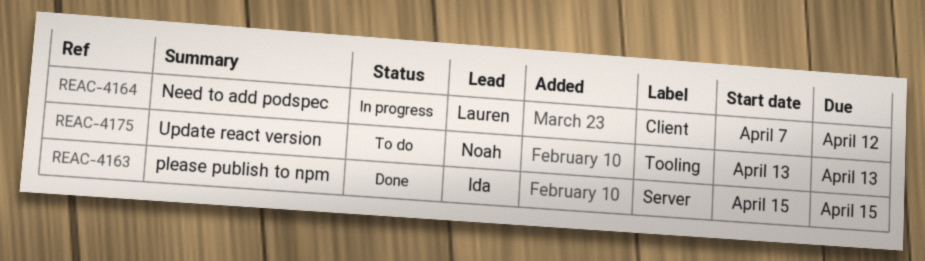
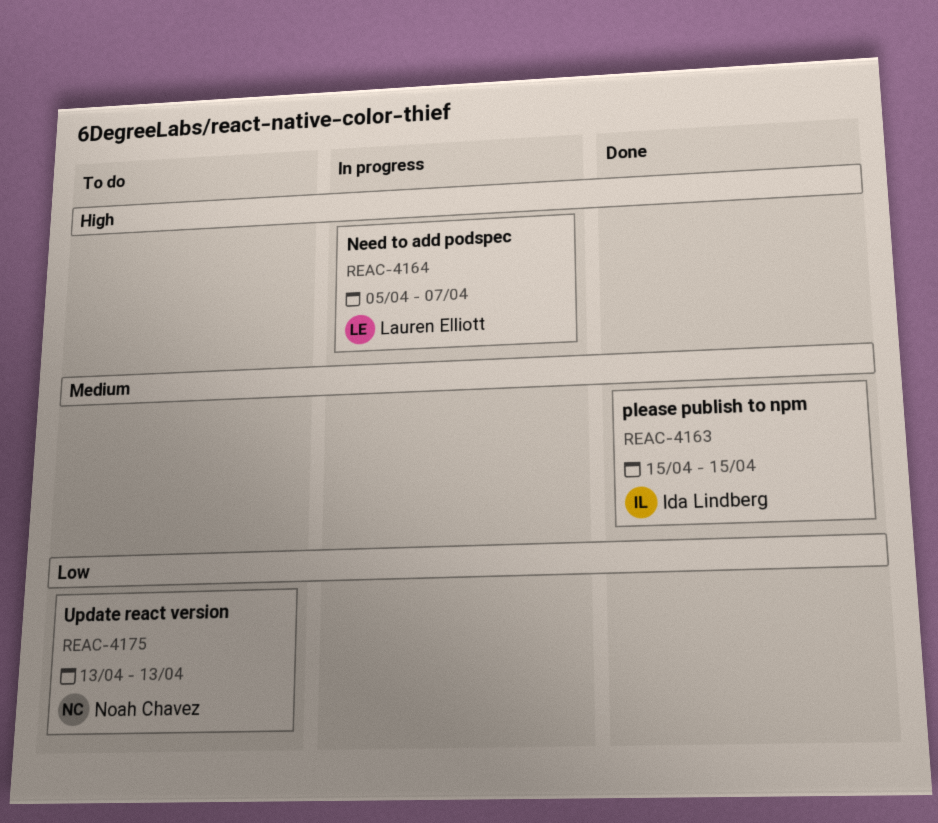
REAC-4164, start: Apr 7 -> Apr 5
REAC-4164, due: Apr 12 -> Apr 7

